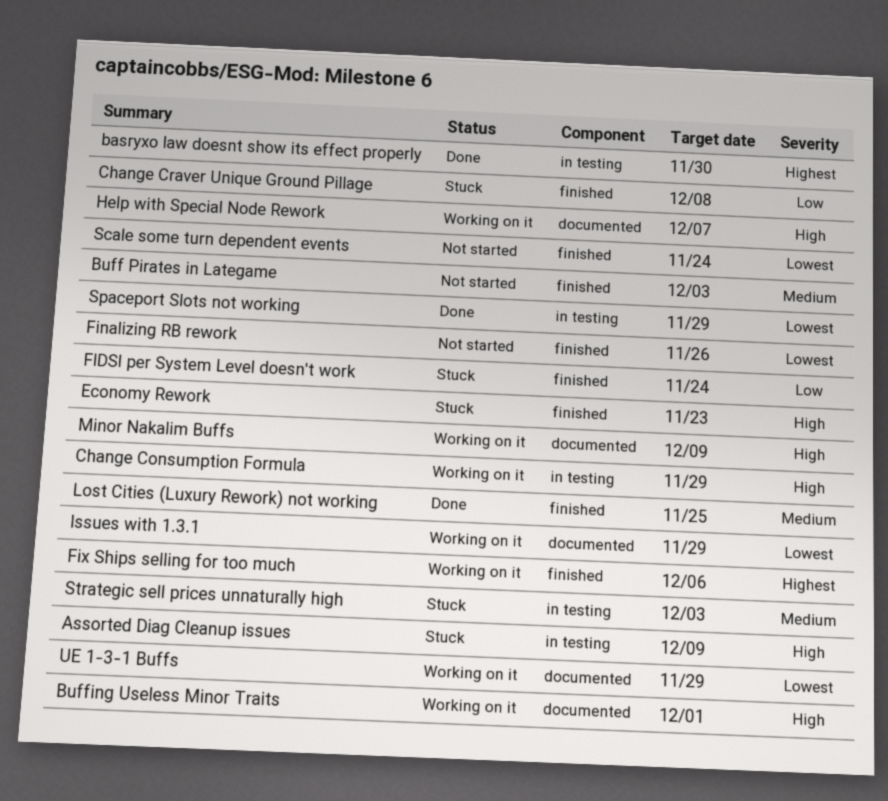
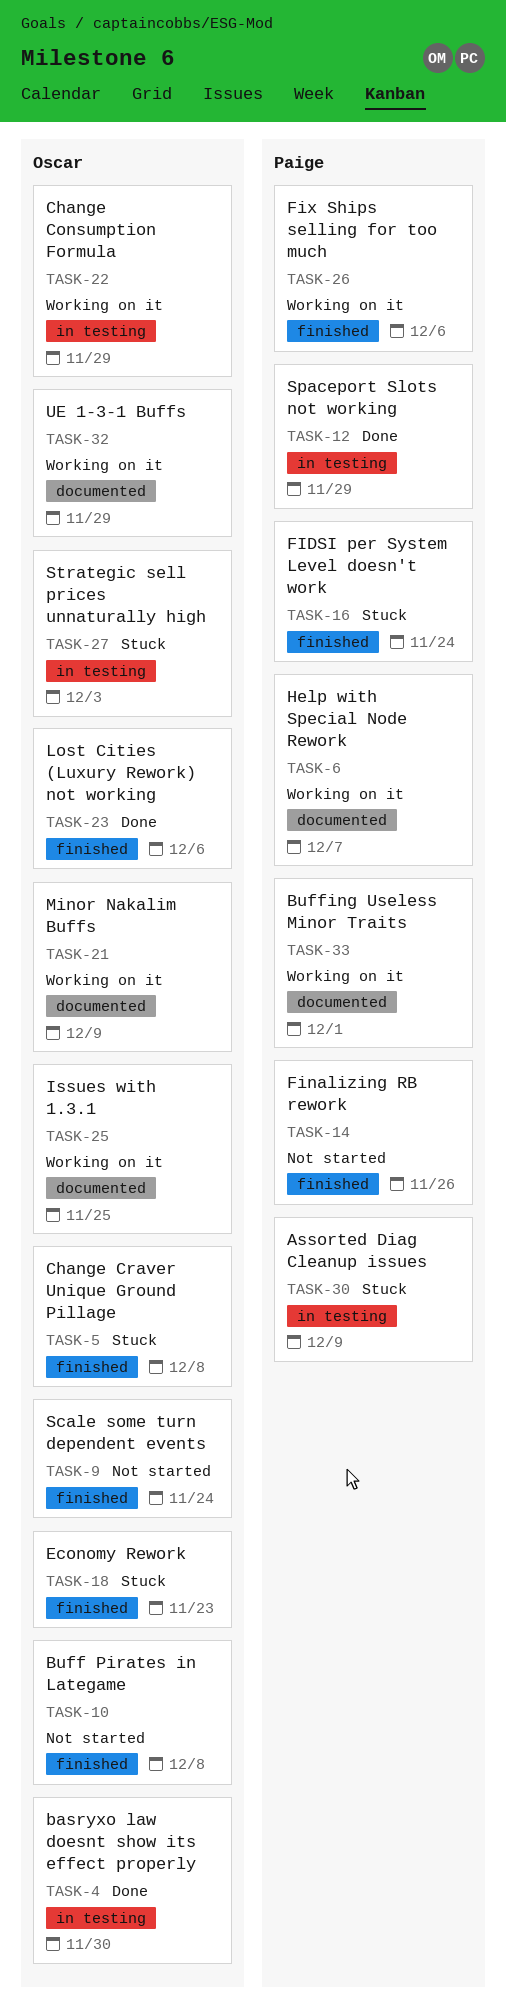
Buff Pirates in Lategame, due: Dec 3 -> Dec 8
Issues with 1.3.1, due: Nov 29 -> Nov 25
Lost Cities (Luxury Rework) not working, due: Nov 25 -> Dec 6

